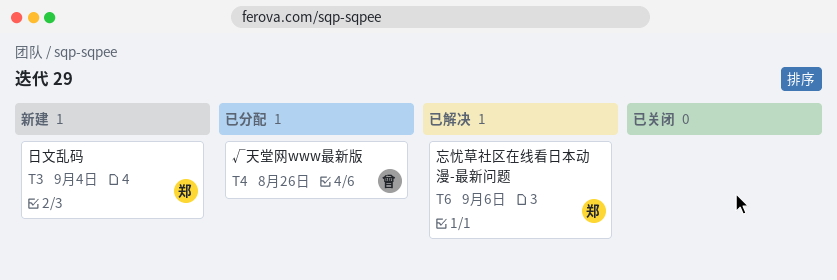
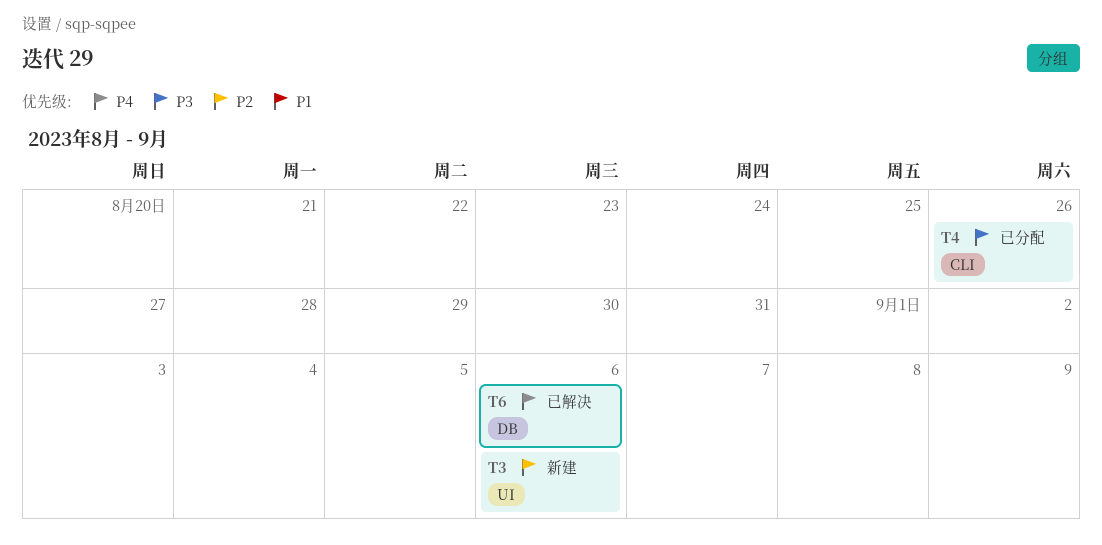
T3, due: Sep 4 -> Sep 6

